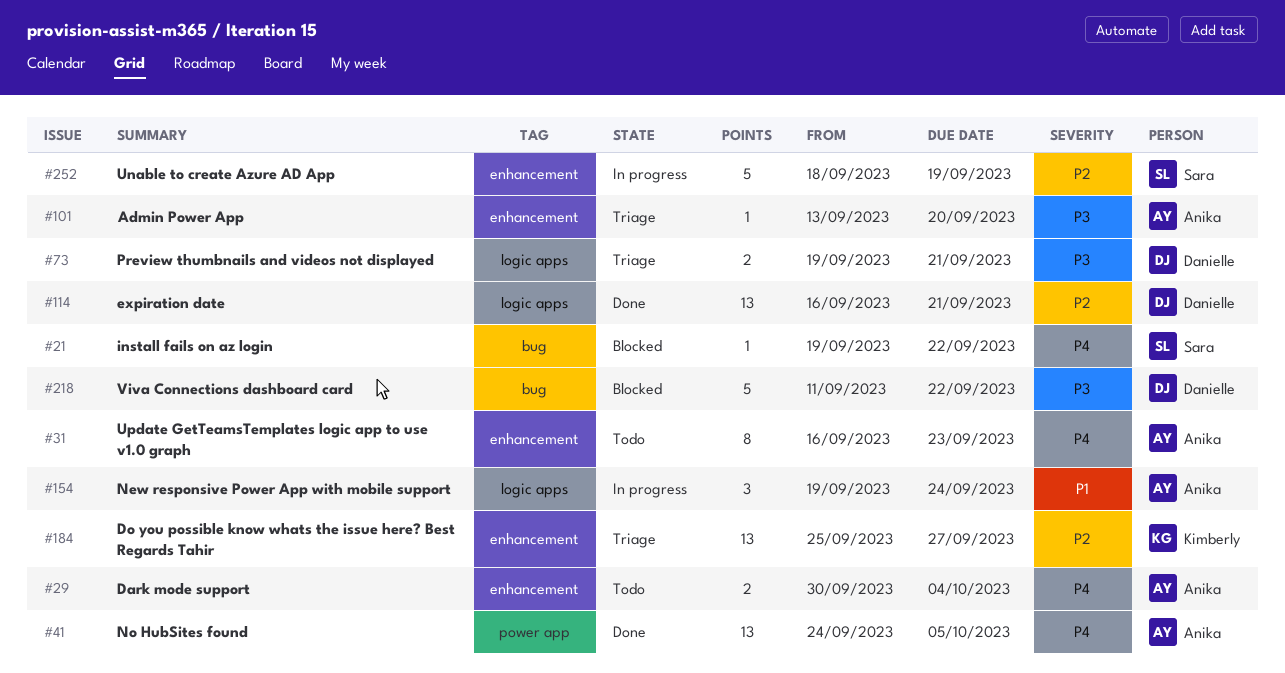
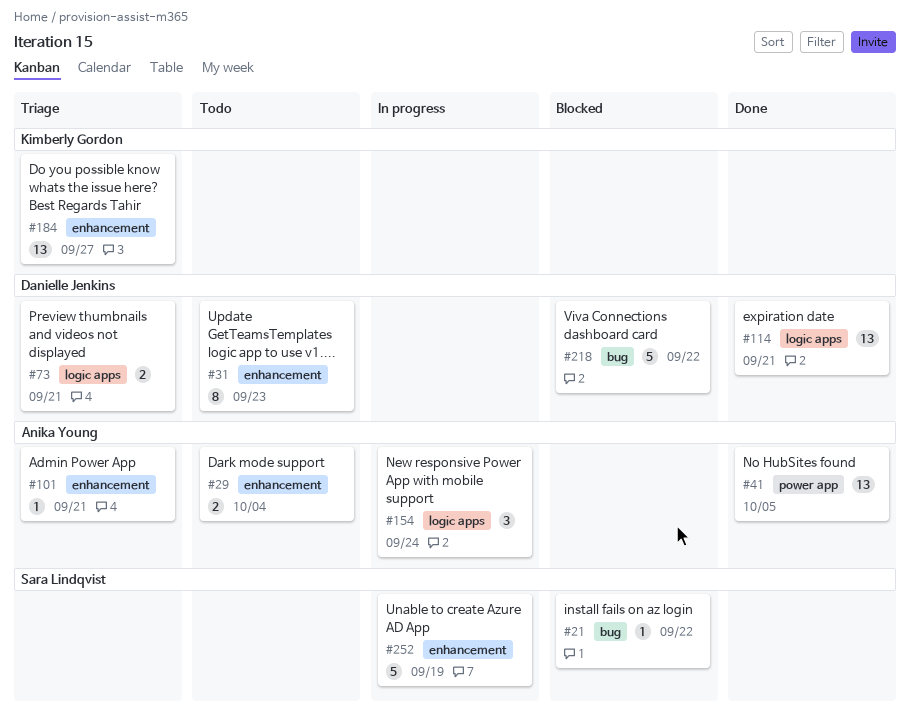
#31, owner: Anika Young -> Danielle Jenkins
#101, due: Sep 20 -> Sep 21

